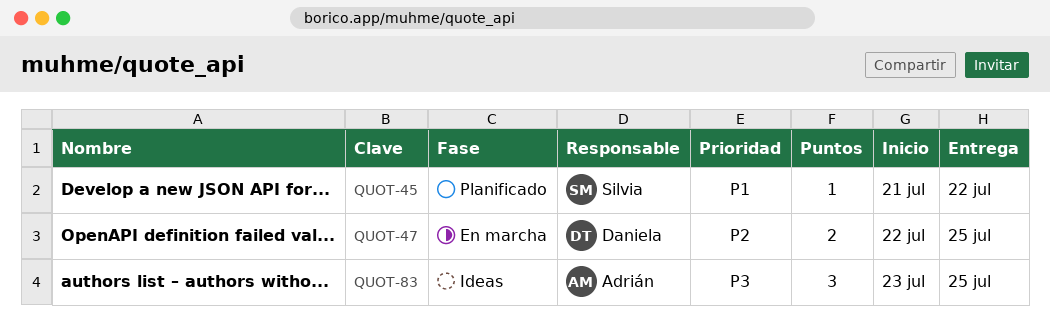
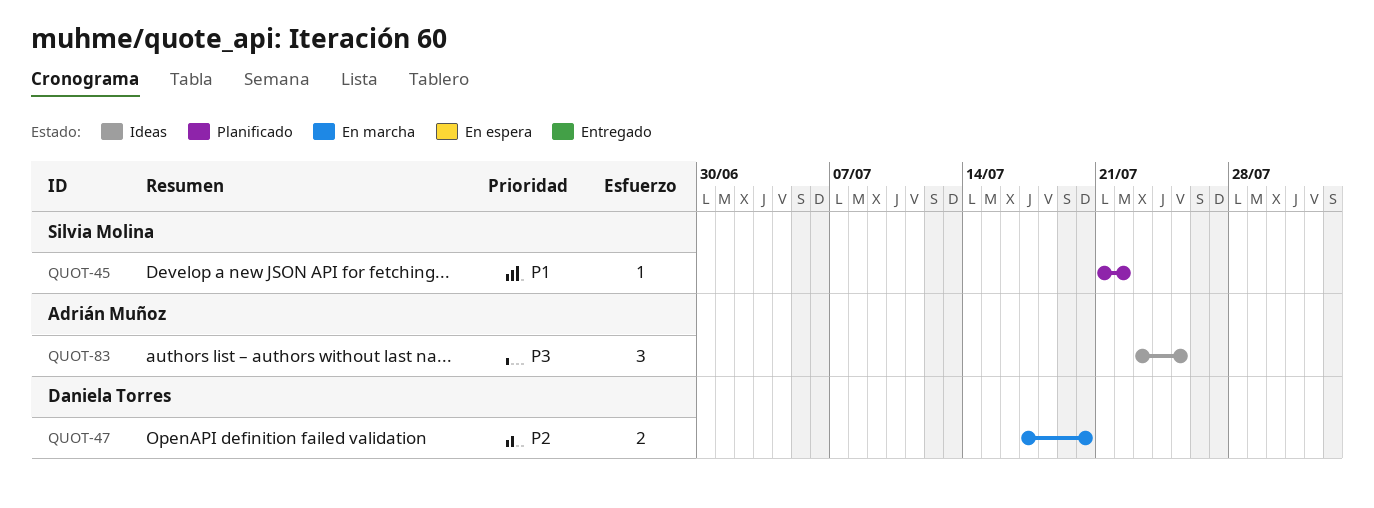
QUOT-47, start: Jul 22 -> Jul 17
QUOT-47, due: Jul 25 -> Jul 20

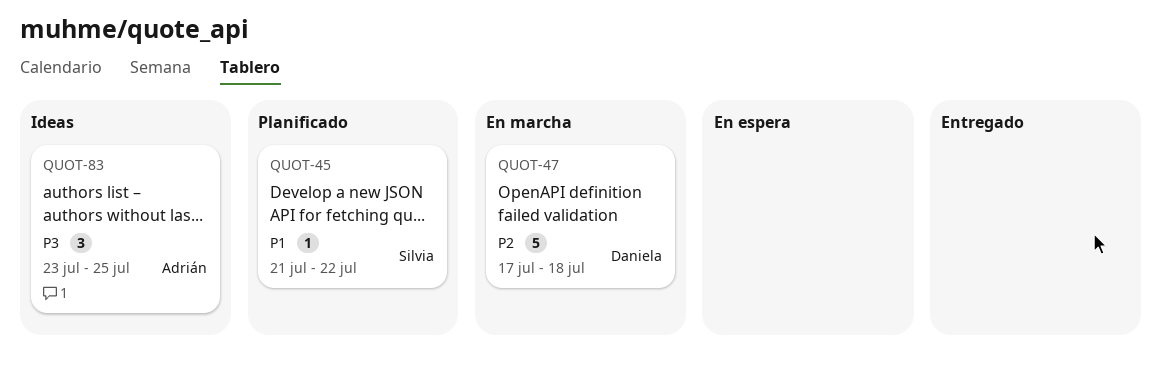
QUOT-47, estimate: 2 -> 5
QUOT-47, due: Jul 20 -> Jul 18

